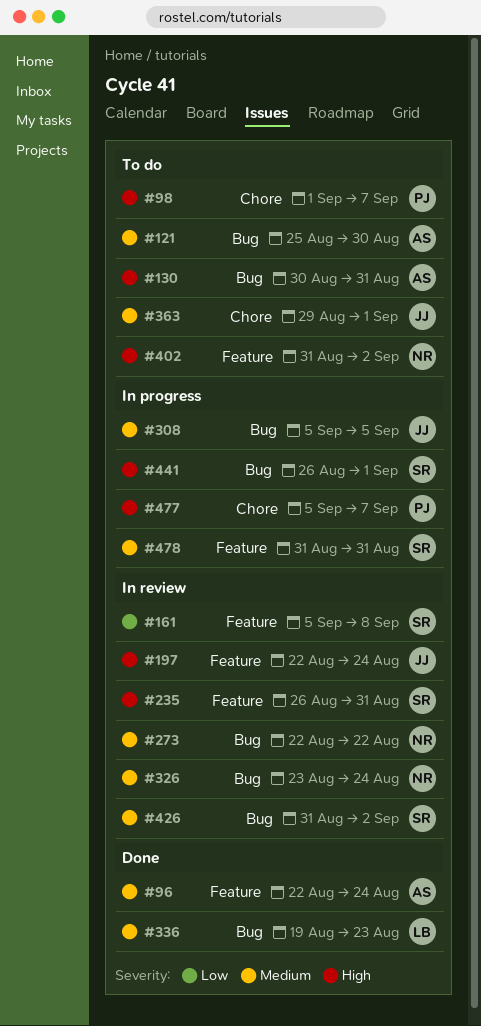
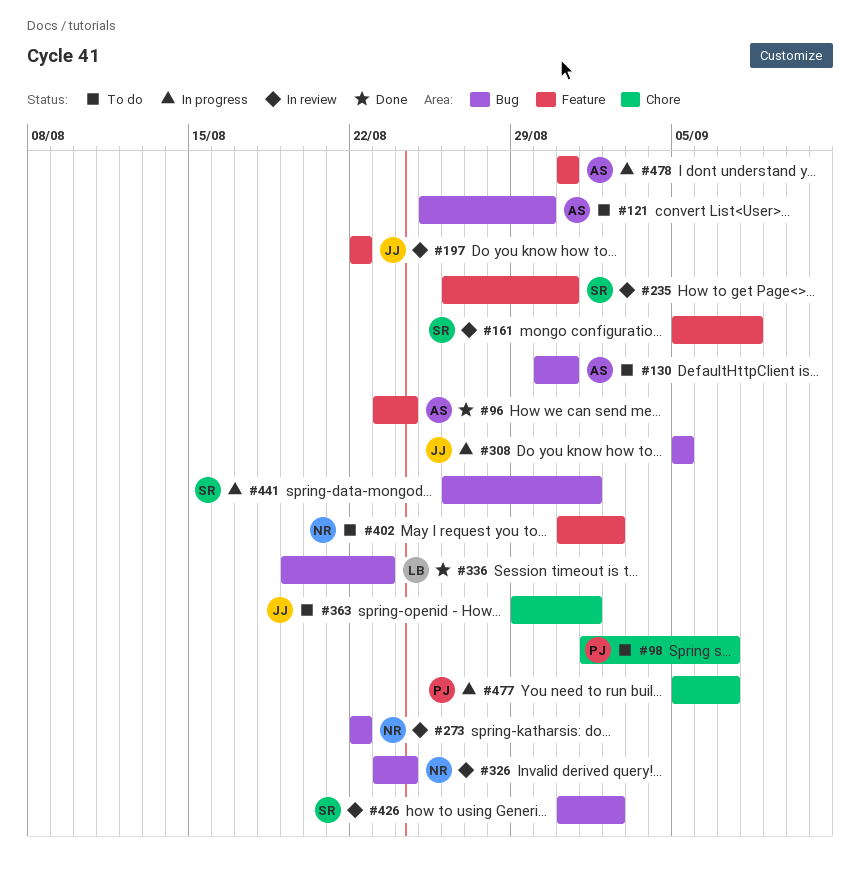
#96, start: Aug 22 -> Aug 23
#197, due: Aug 24 -> Aug 22
#478, owner: SR -> AS

